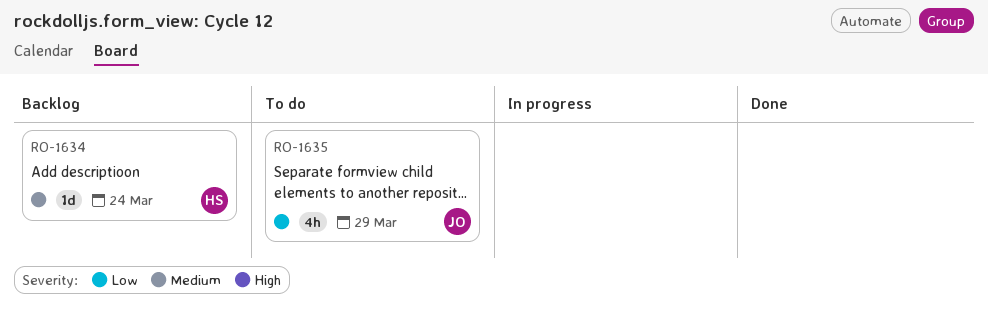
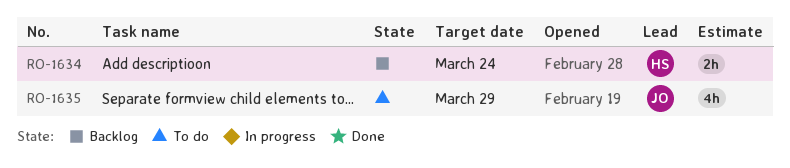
RO-1634, estimate: 1d -> 2h

